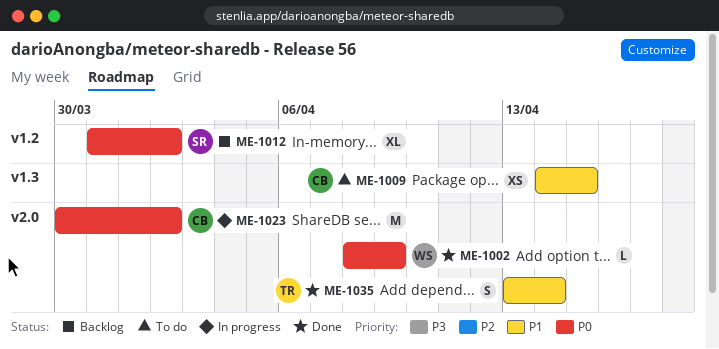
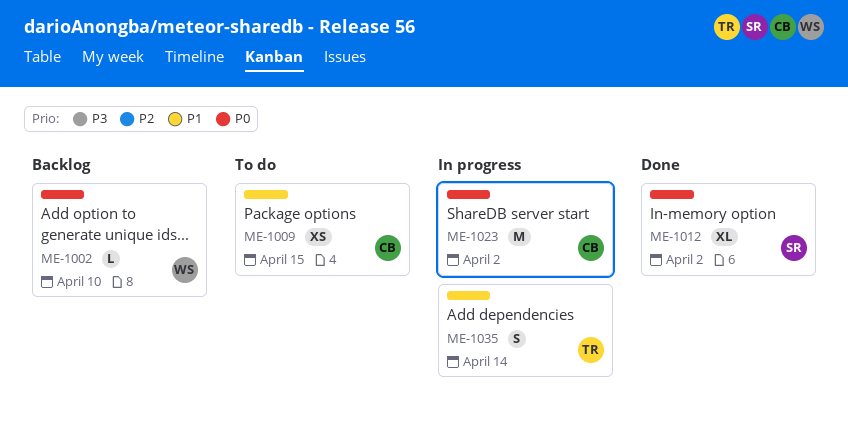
ME-1002, status: Done -> Backlog
ME-1002, due: Apr 9 -> Apr 10
ME-1012, status: Backlog -> Done
ME-1035, status: Done -> In progress

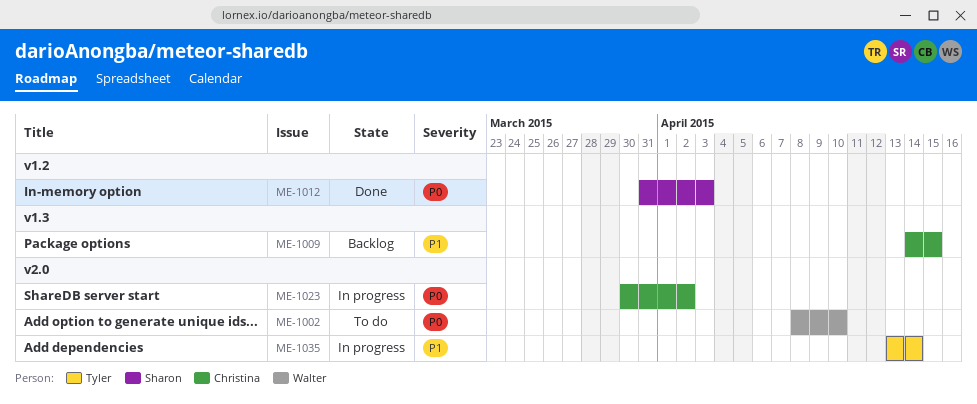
ME-1002, status: Backlog -> To do
ME-1009, status: To do -> Backlog
ME-1012, due: Apr 2 -> Apr 3

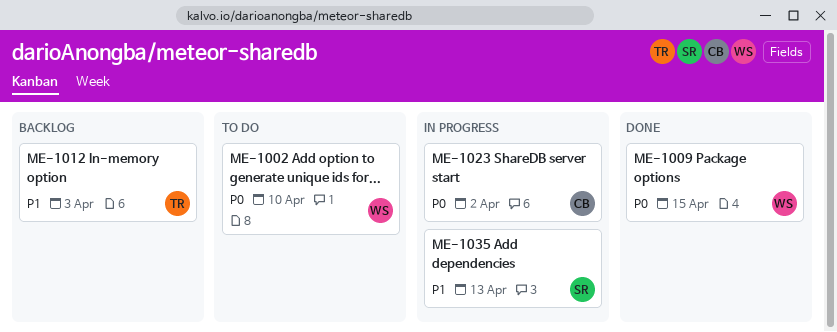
ME-1009, status: Backlog -> Done
ME-1009, owner: Christina -> Walter
ME-1009, priority: P1 -> P0
ME-1012, status: Done -> Backlog
ME-1012, owner: Sharon -> Tyler
ME-1012, priority: P0 -> P1
ME-1035, owner: Tyler -> Sharon
ME-1035, due: Apr 14 -> Apr 13

